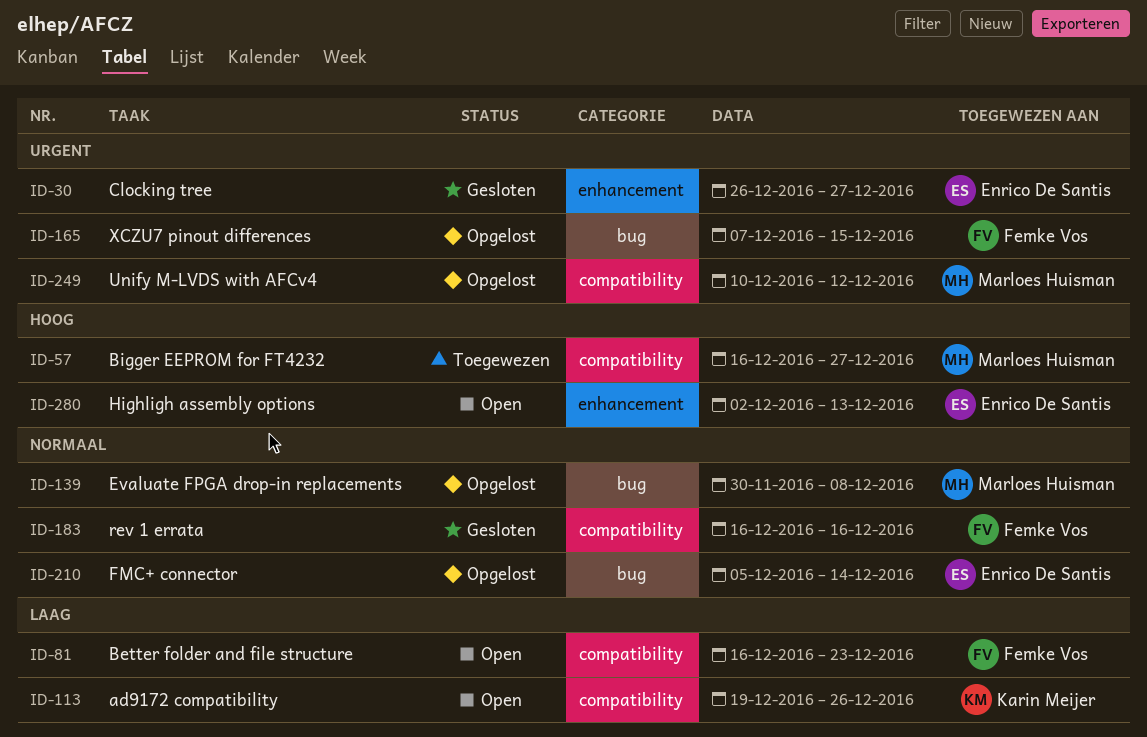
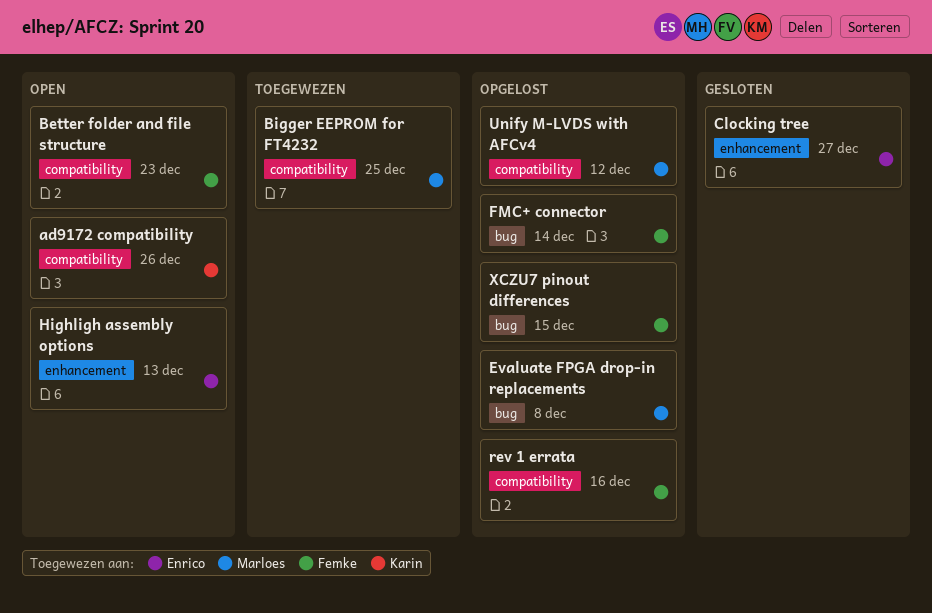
Bigger EEPROM for FT4232, due: Dec 27 -> Dec 25
FMC+ connector, owner: Enrico De Santis -> Femke Vos
rev 1 errata, status: Gesloten -> Opgelost

